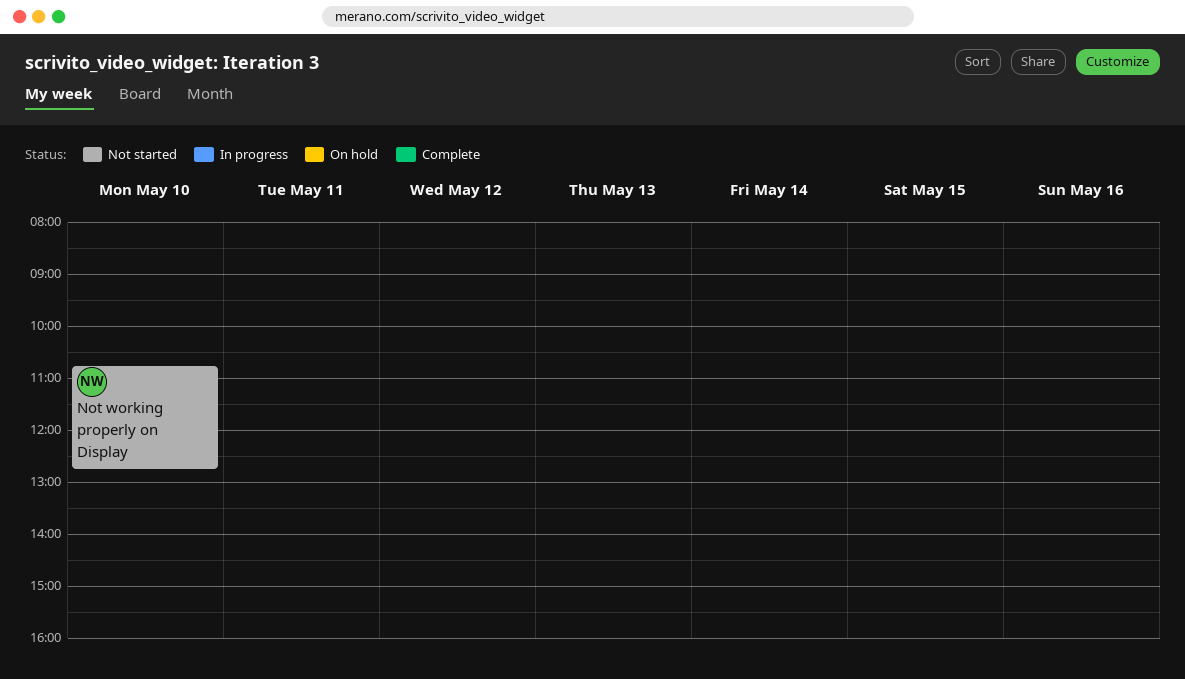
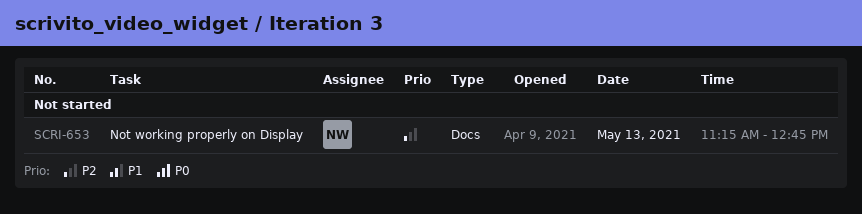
Not working properly on Display, day: May 10 -> May 13
Not working properly on Display, begins: 10:45 -> 11:15

